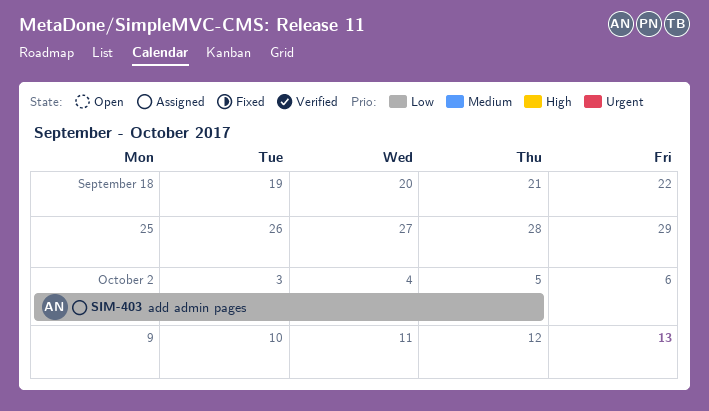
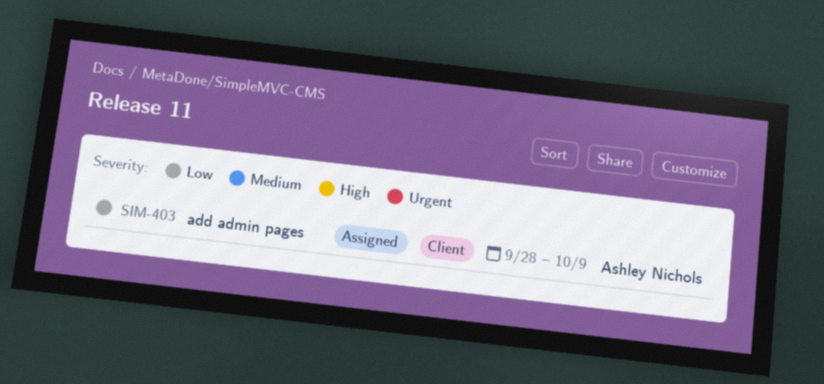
SIM-403, start: Oct 2 -> Sep 28
SIM-403, due: Oct 5 -> Oct 9

